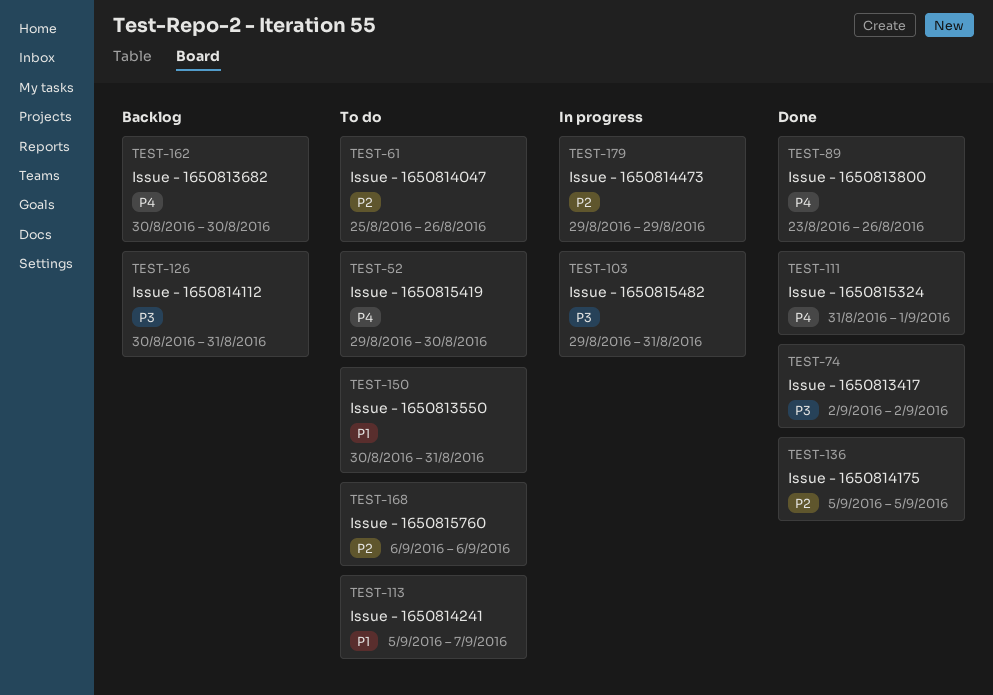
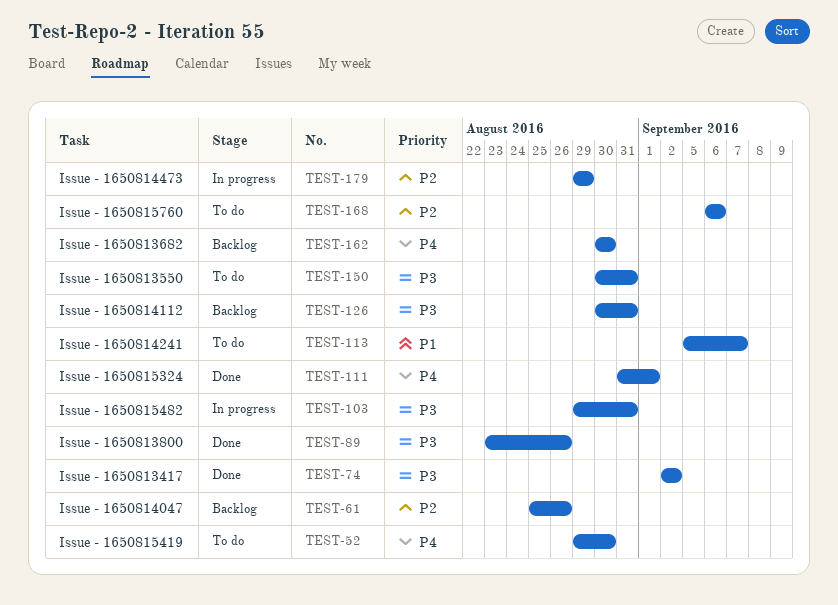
TEST-61, status: To do -> Backlog
TEST-89, priority: P4 -> P3
TEST-136: present -> none
TEST-150, priority: P1 -> P3

